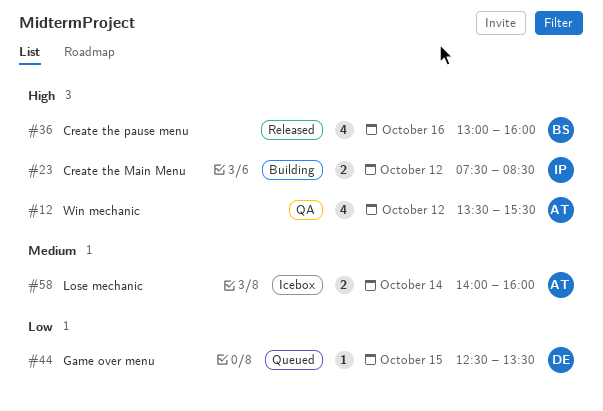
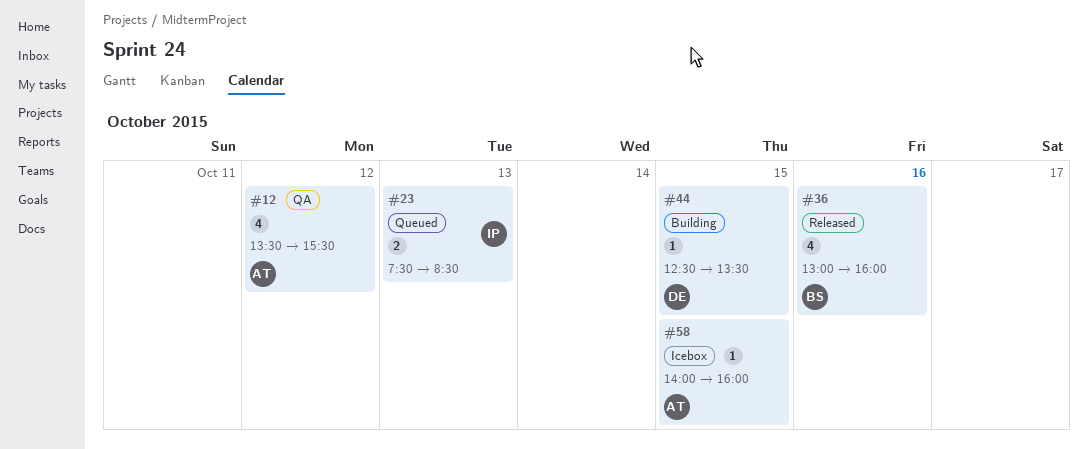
#23, status: Building -> Queued
#23, day: Oct 12 -> Oct 13
#44, status: Queued -> Building
#58, estimate: 2 -> 1
#58, day: Oct 14 -> Oct 15

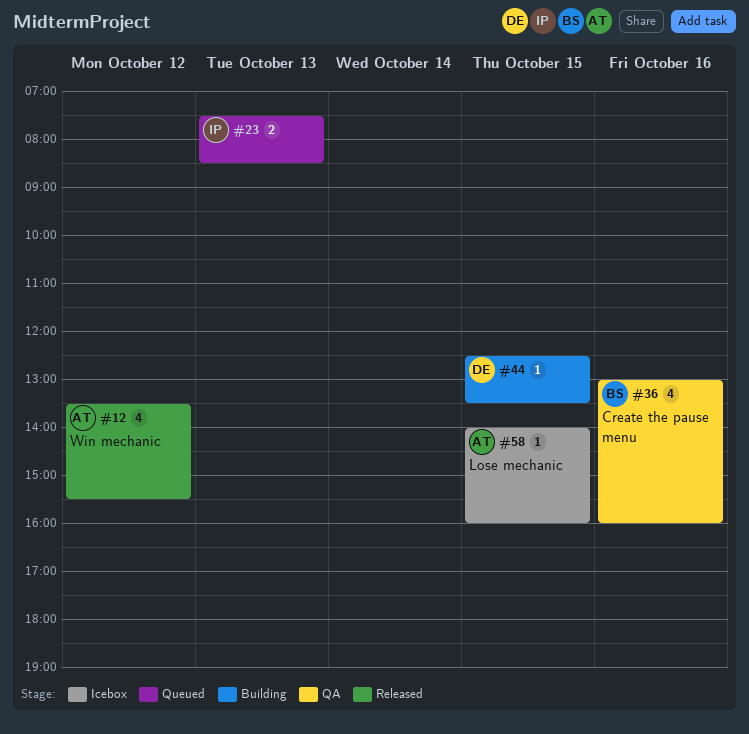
#12, status: QA -> Released
#36, status: Released -> QA

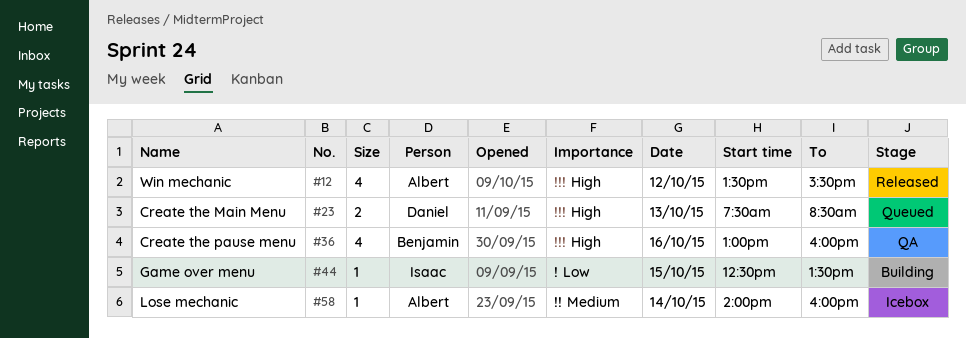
#23, owner: Isaac -> Daniel
#44, owner: Daniel -> Isaac
#58, day: Oct 15 -> Oct 14

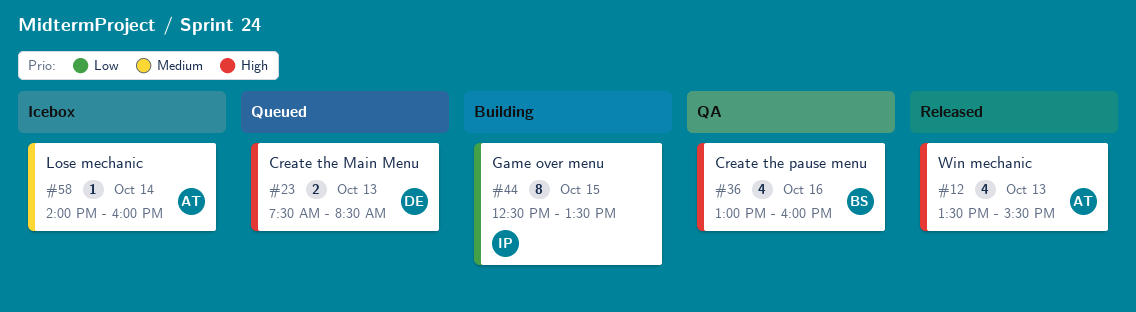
#12, day: Oct 12 -> Oct 13
#44, estimate: 1 -> 8

